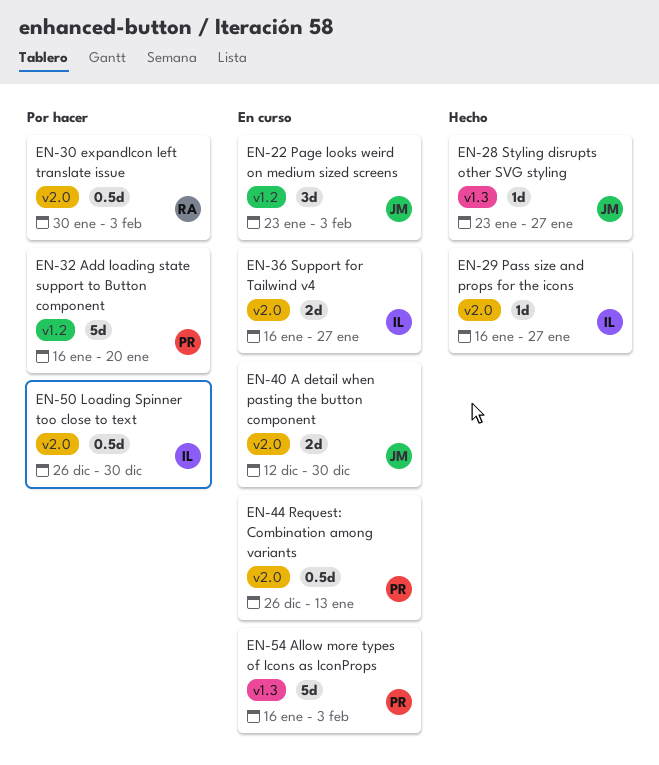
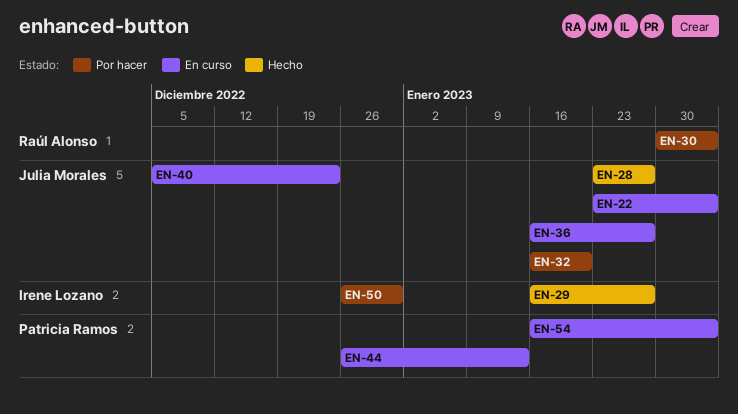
EN-32, owner: Patricia Ramos -> Julia Morales
EN-36, owner: Irene Lozano -> Julia Morales
EN-40, start: Dec 12 -> Dec 5
EN-40, due: Dec 30 -> Dec 23

